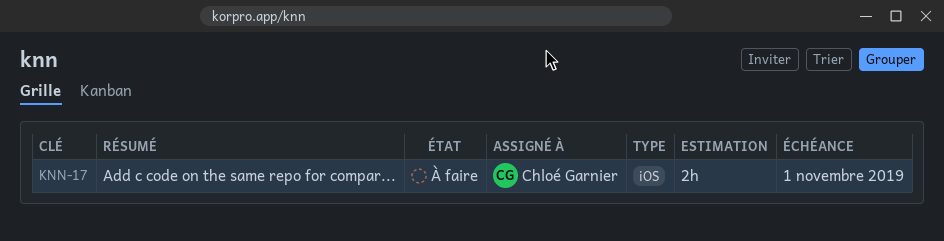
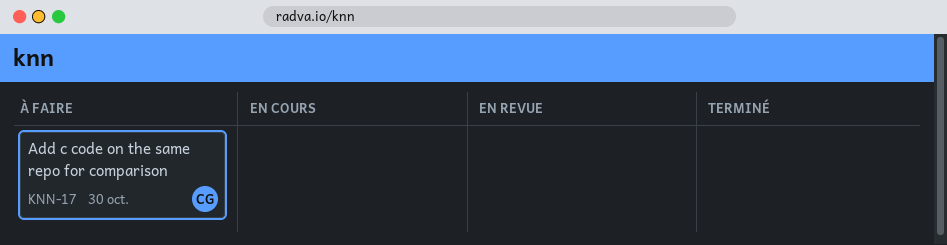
KNN-17, due: Nov 1 -> Oct 30

